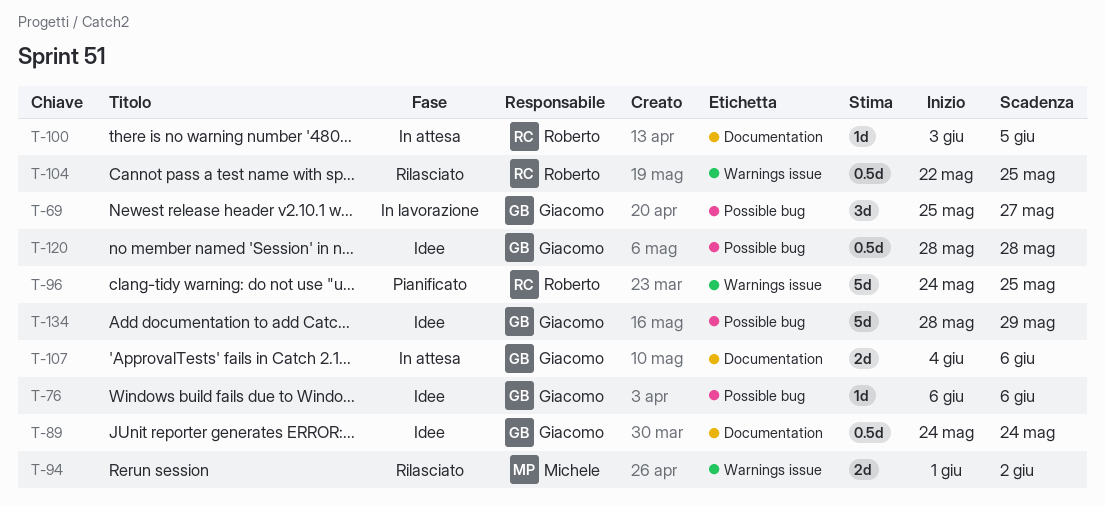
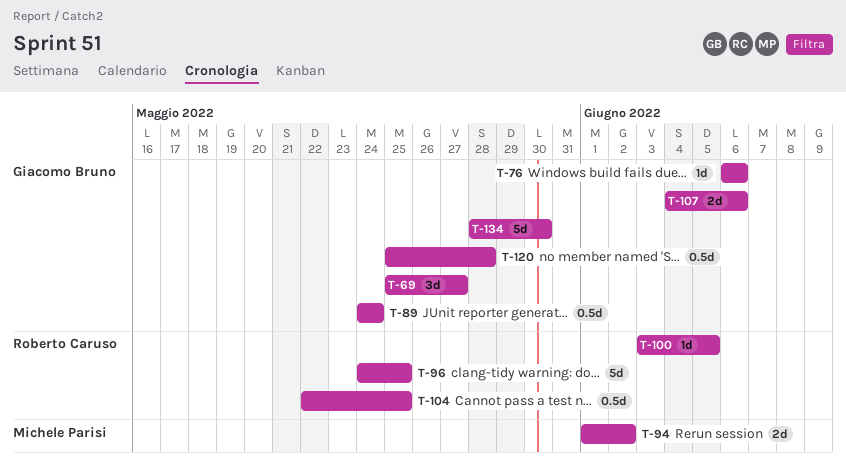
T-120, start: May 28 -> May 25
T-134, due: May 29 -> May 30

